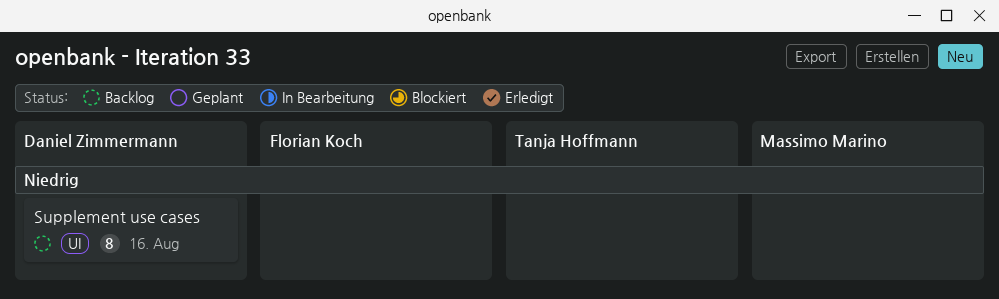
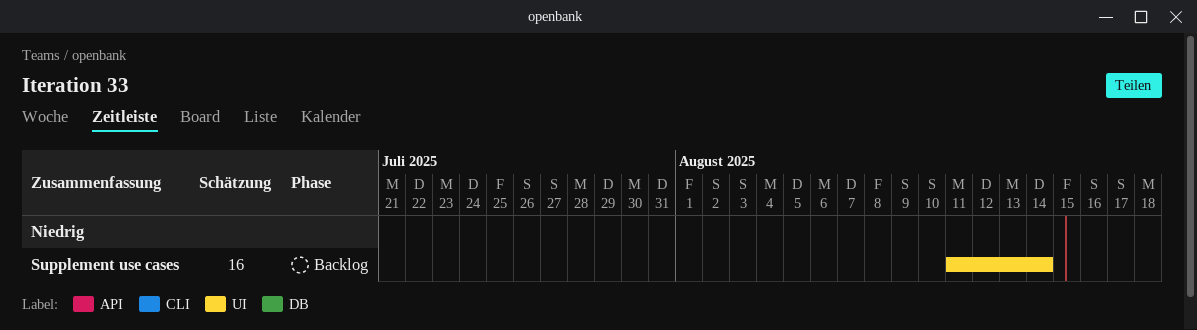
Supplement use cases, estimate: 8 -> 16
Supplement use cases, due: Aug 16 -> Aug 14

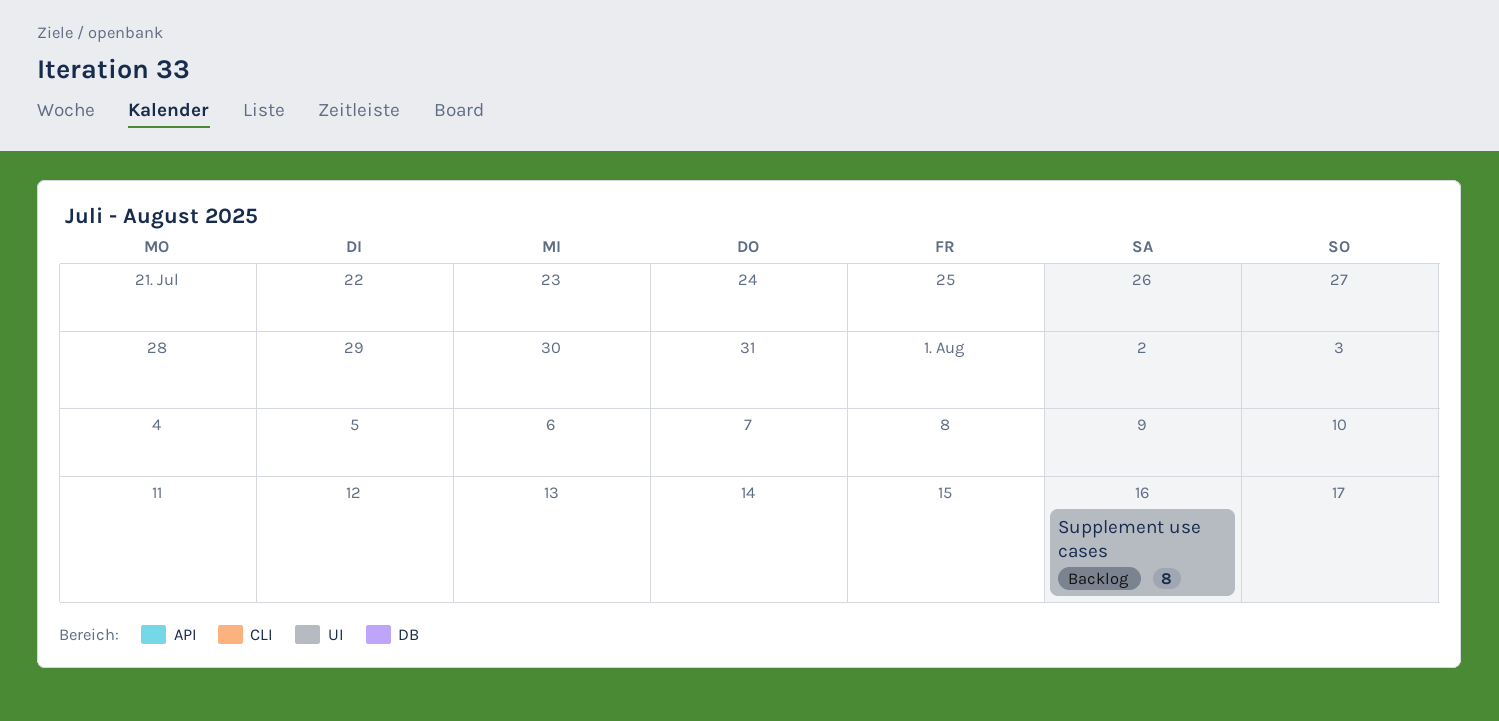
Supplement use cases, estimate: 16 -> 8
Supplement use cases, due: Aug 14 -> Aug 16

